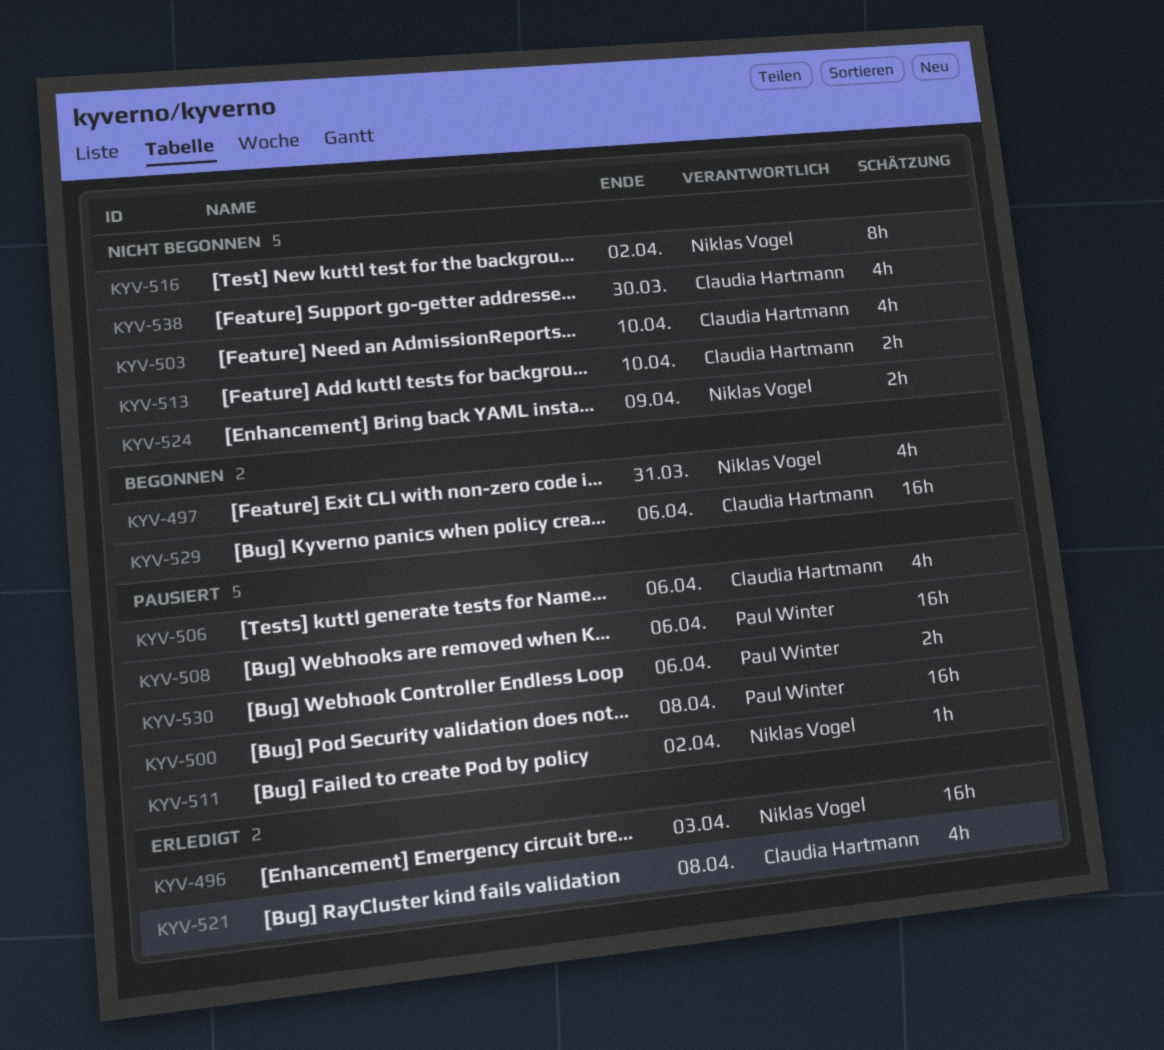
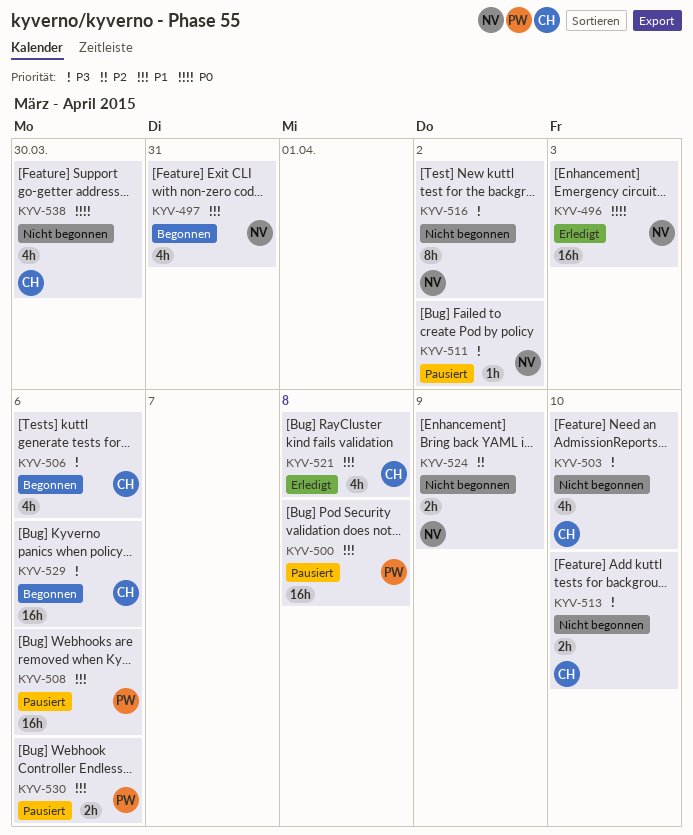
KYV-506, status: Pausiert -> Begonnen

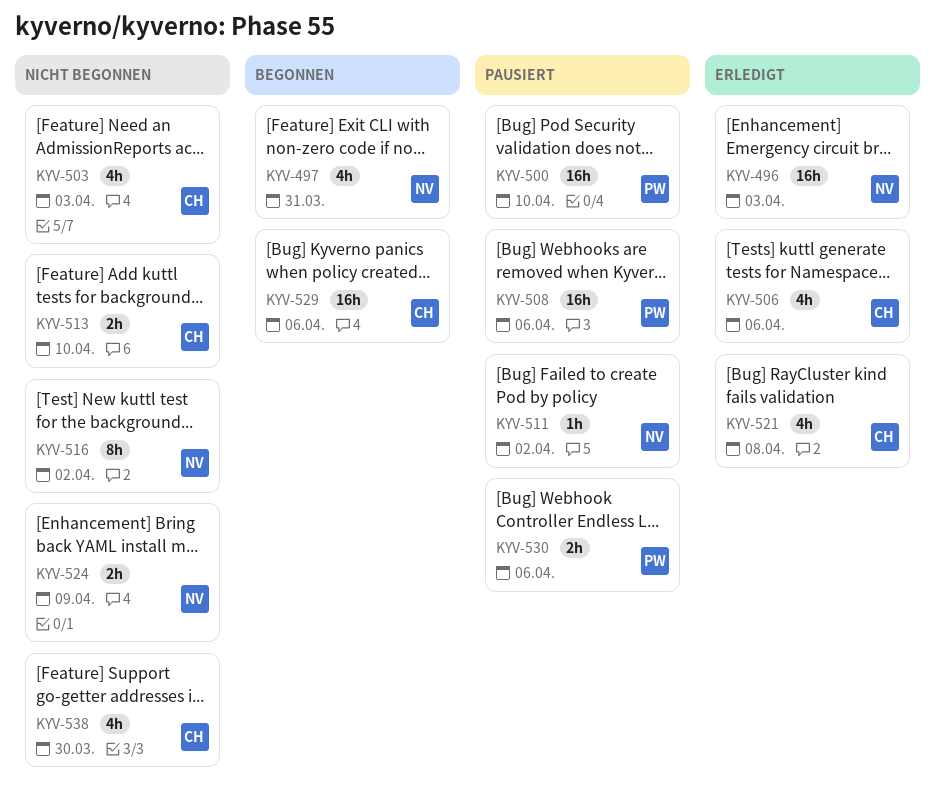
KYV-500, due: Apr 8 -> Apr 10
KYV-503, due: Apr 10 -> Apr 3
KYV-506, status: Begonnen -> Erledigt

